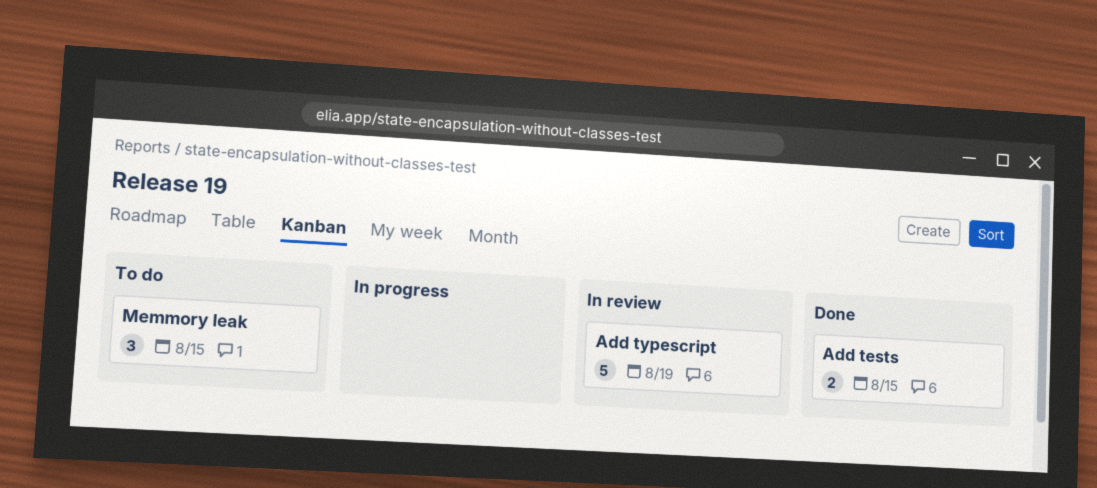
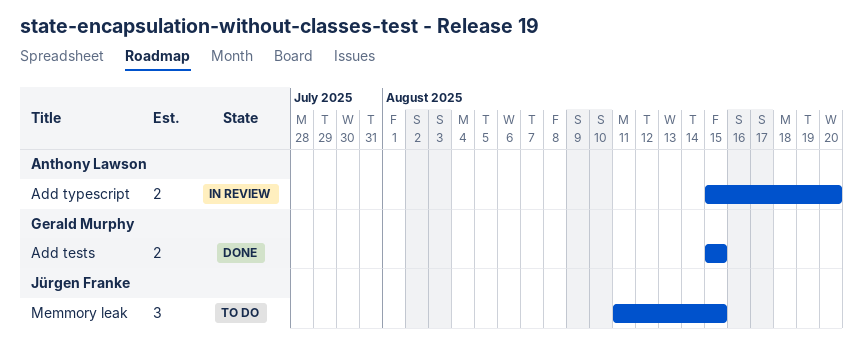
Add typescript, estimate: 5 -> 2
Add typescript, due: Aug 19 -> Aug 20

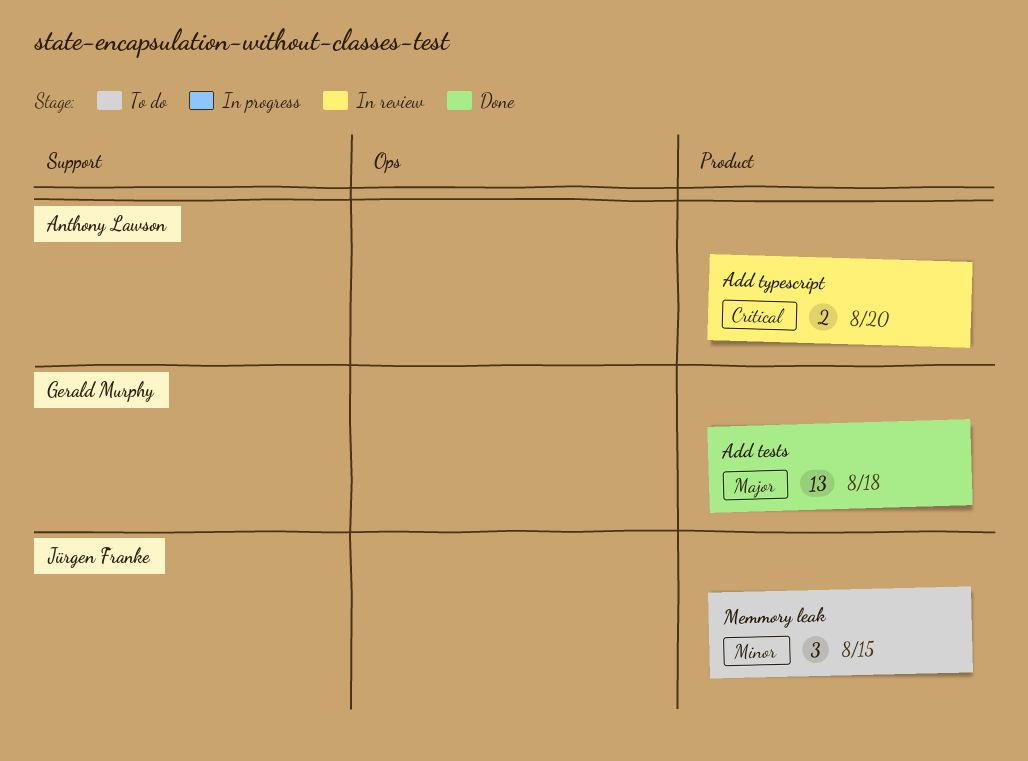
Add tests, estimate: 2 -> 13
Add tests, due: Aug 15 -> Aug 18

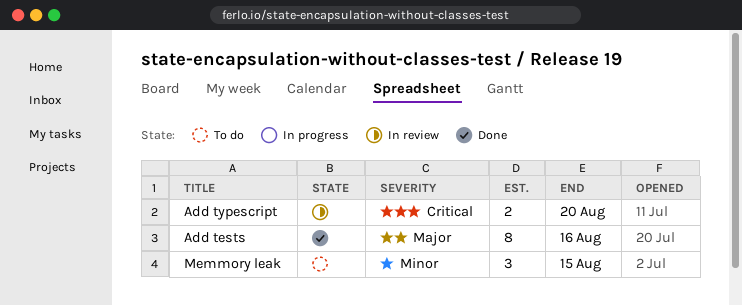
Add tests, estimate: 13 -> 8
Add tests, due: Aug 18 -> Aug 16

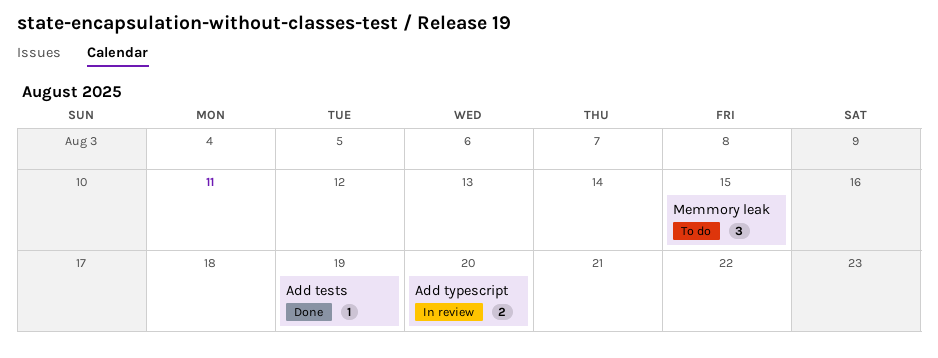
Add tests, estimate: 8 -> 1
Add tests, due: Aug 16 -> Aug 19

